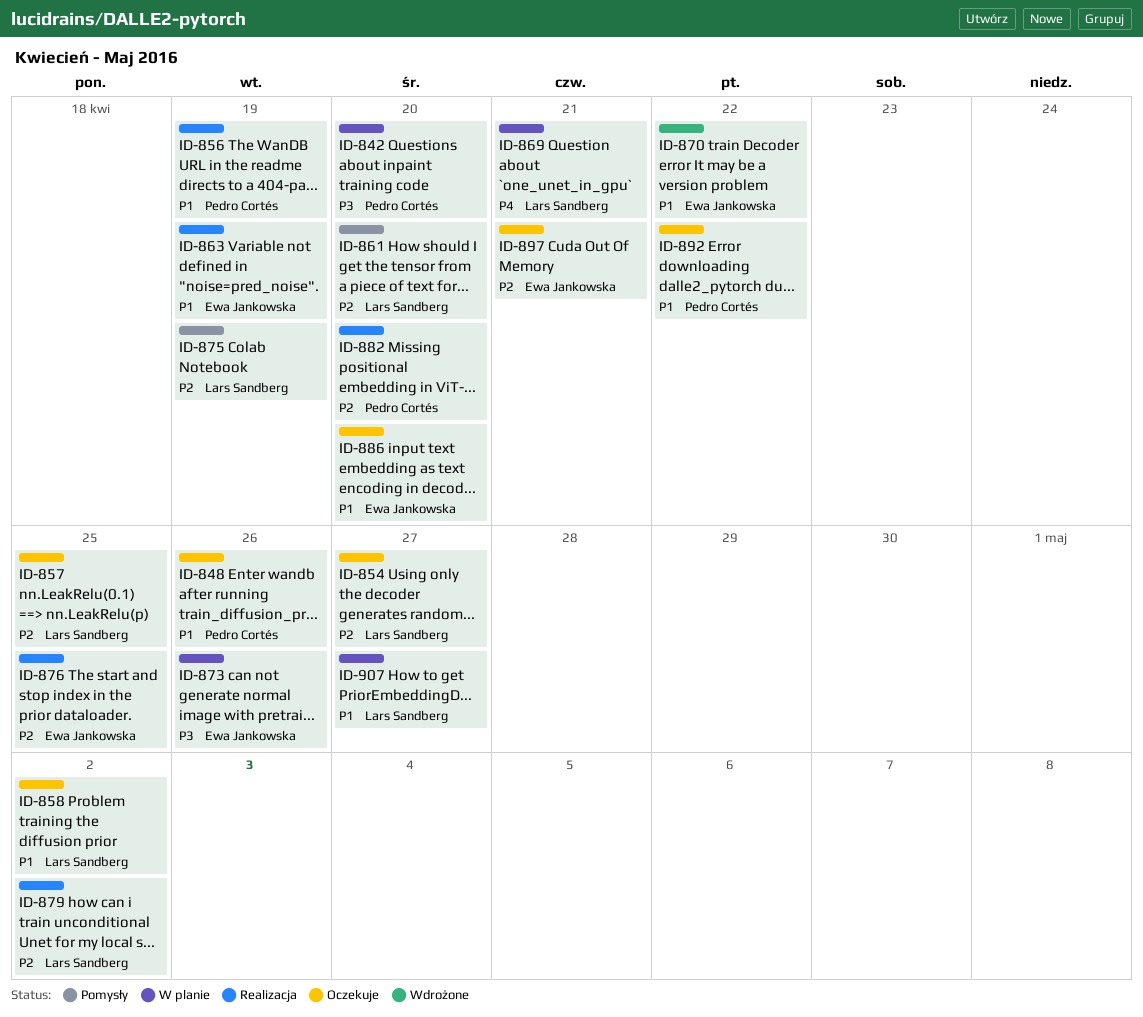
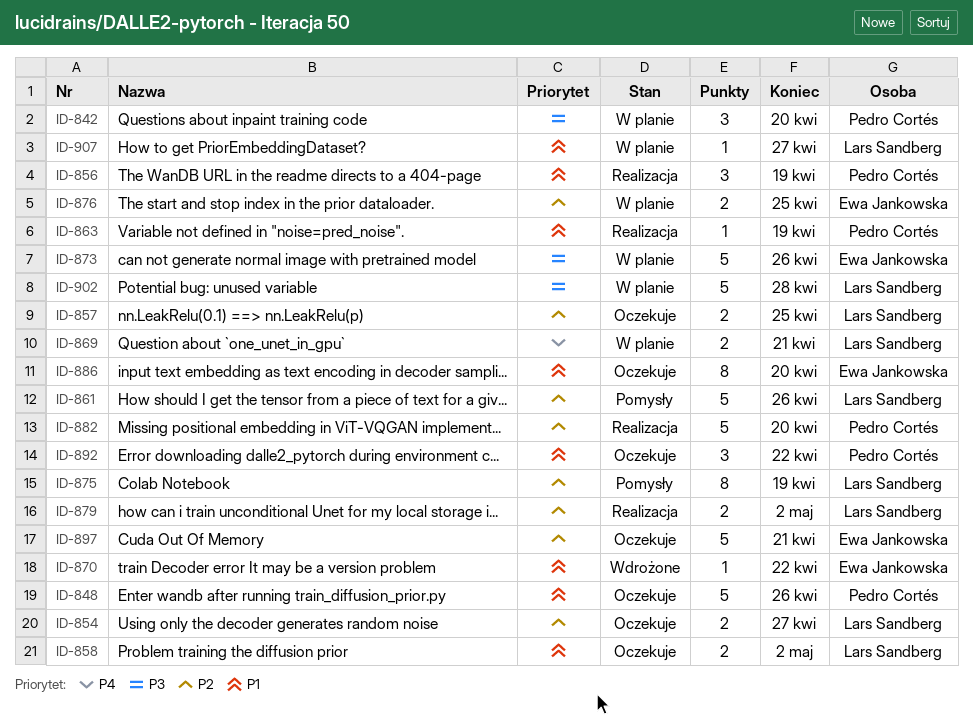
ID-861, due: Apr 20 -> Apr 26
ID-863, owner: Ewa Jankowska -> Pedro Cortés
ID-876, status: Realizacja -> W planie
ID-902: none -> present

